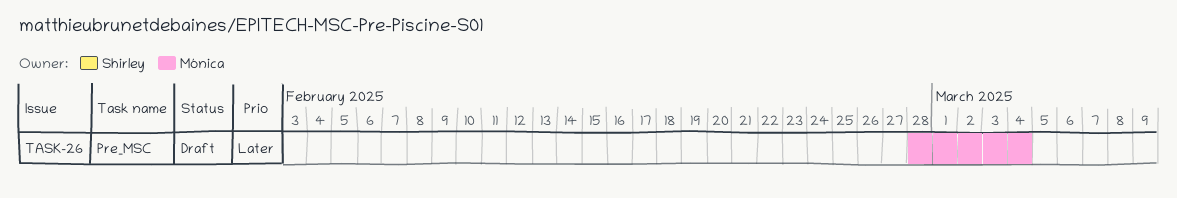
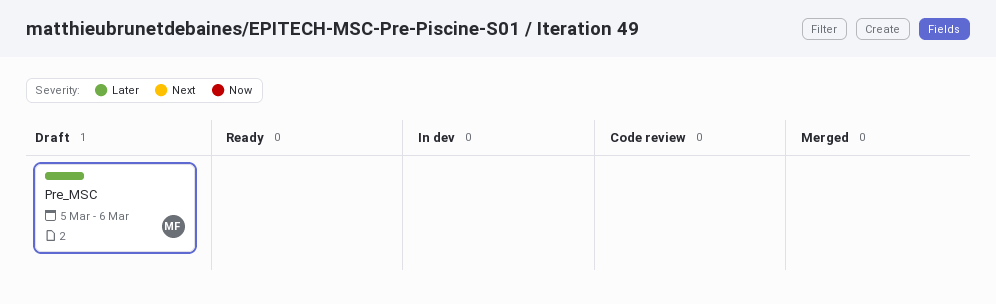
Pre_MSC, start: Feb 28 -> Mar 5
Pre_MSC, due: Mar 4 -> Mar 6

